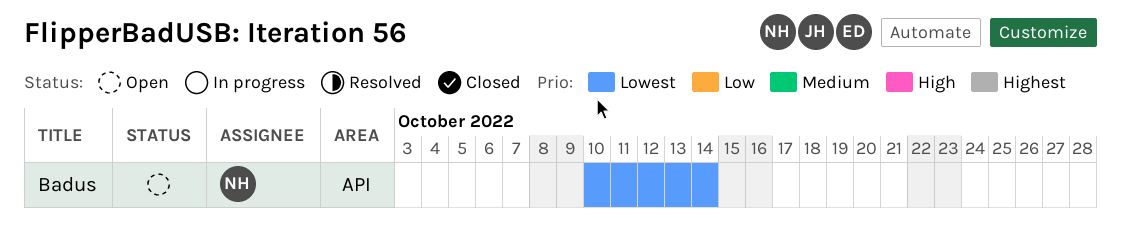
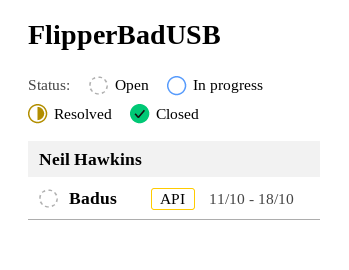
Badus, start: Oct 10 -> Oct 11
Badus, due: Oct 14 -> Oct 18

